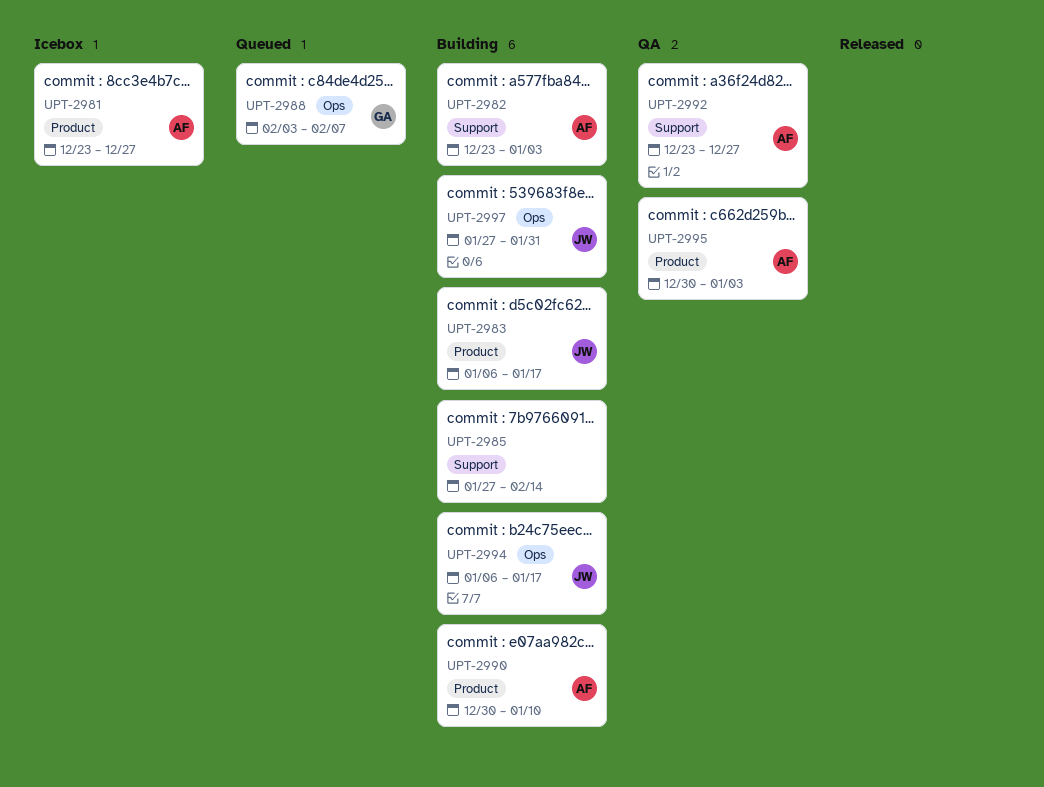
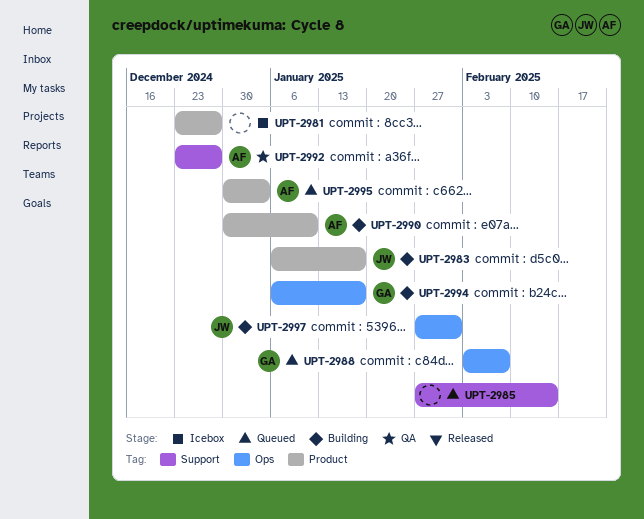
UPT-2981, owner: AF -> none
UPT-2982: present -> none
UPT-2985, status: Building -> Queued
UPT-2994, owner: JW -> GA
UPT-2995, status: QA -> Queued

